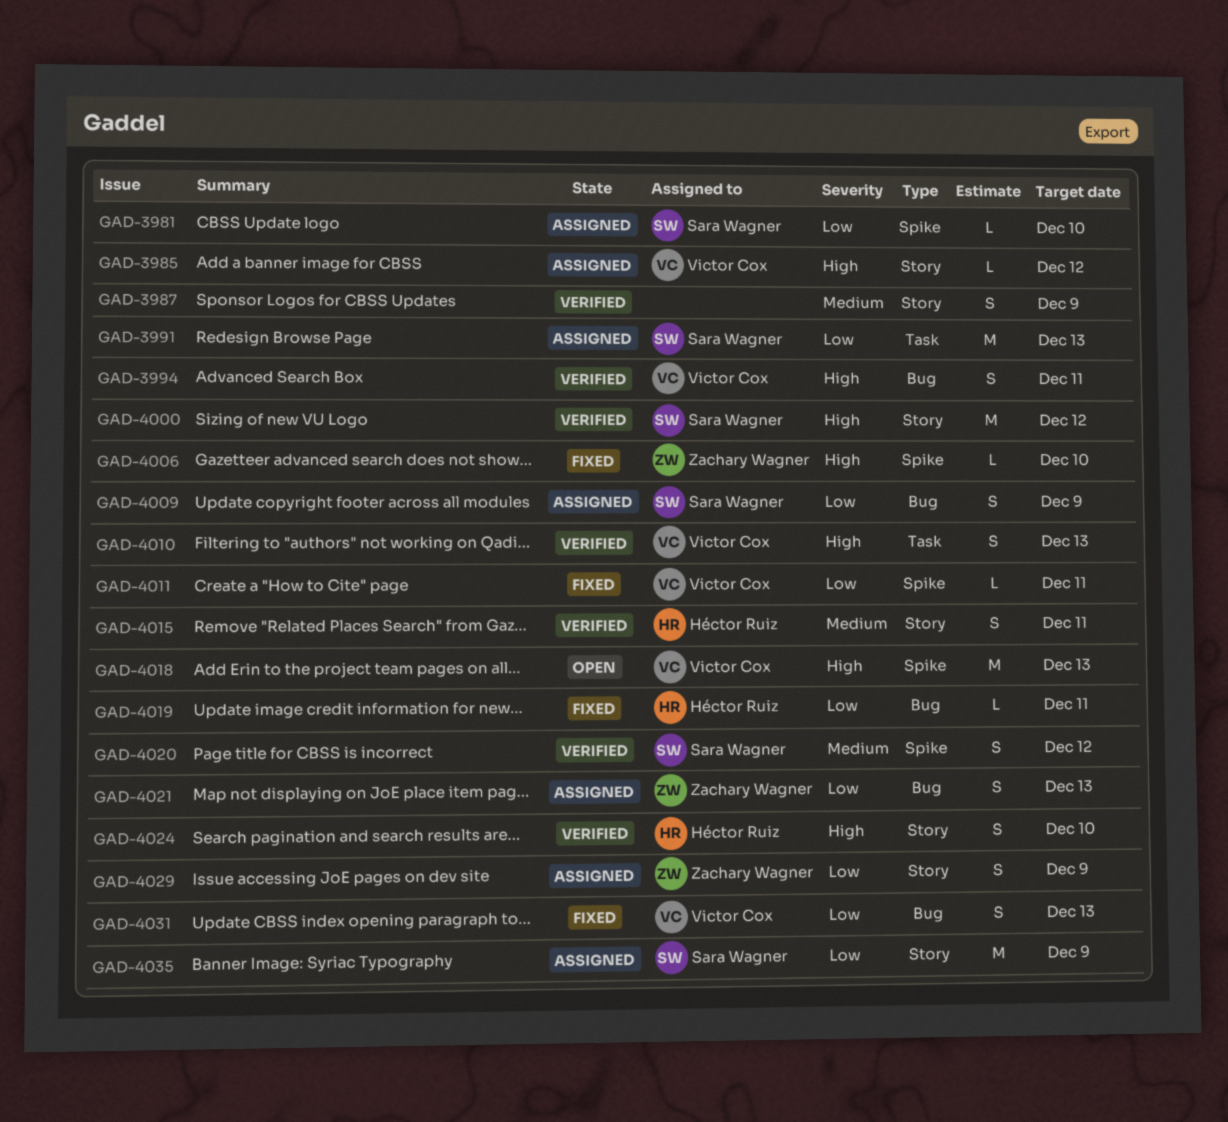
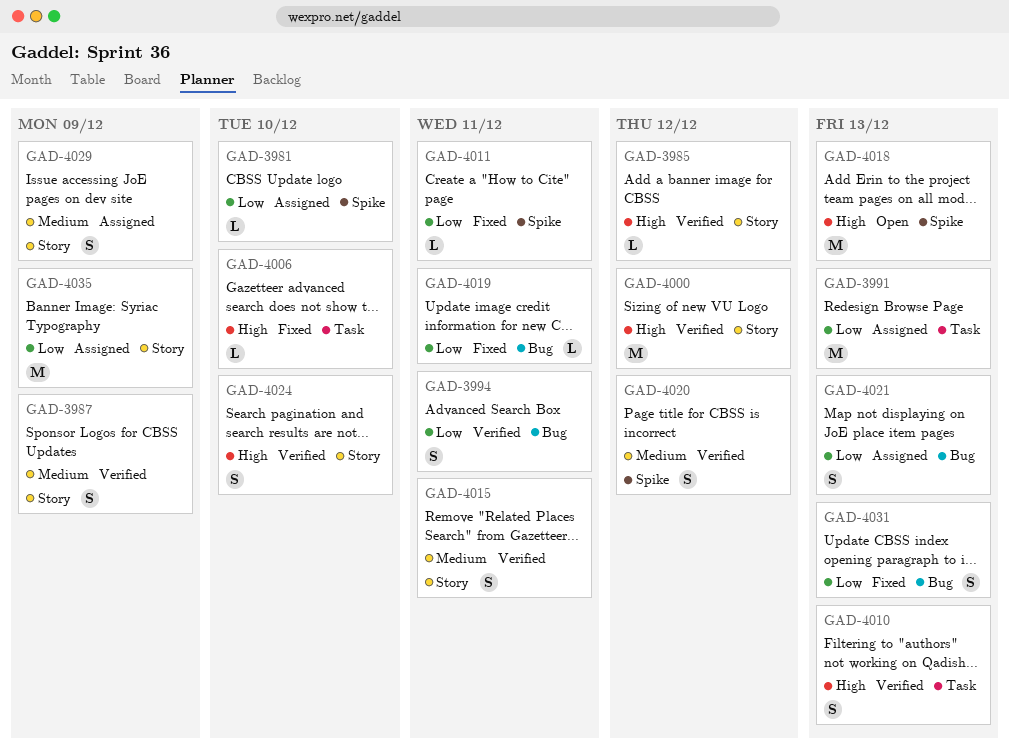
GAD-3985, status: Assigned -> Verified
GAD-3994, priority: High -> Low
GAD-4006, label: Spike -> Task
GAD-4009: present -> none
GAD-4029, priority: Low -> Medium

